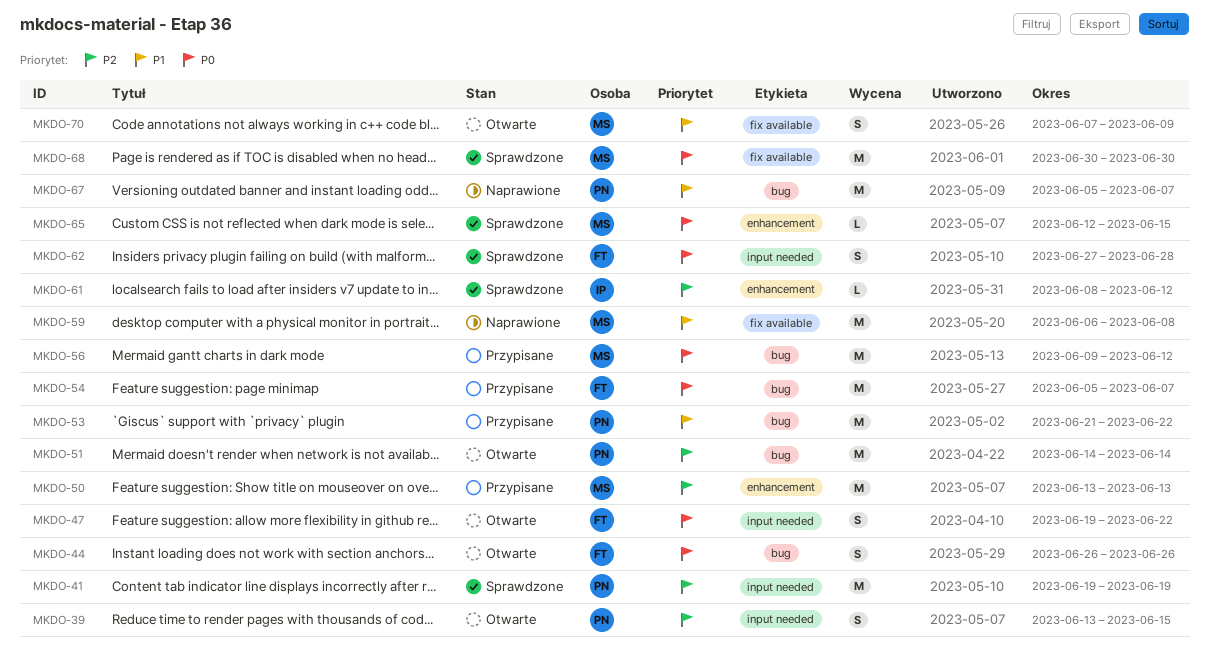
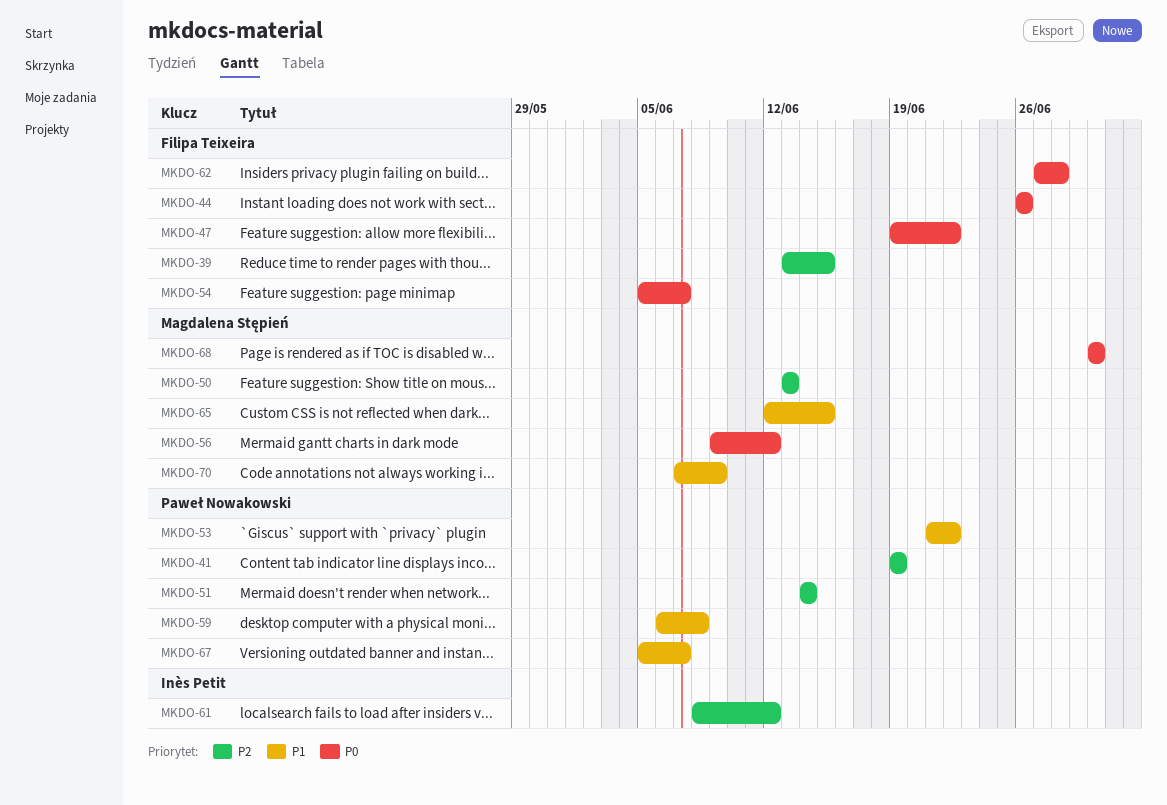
MKDO-39, owner: Paweł Nowakowski -> Filipa Teixeira
MKDO-59, owner: Magdalena Stępień -> Paweł Nowakowski
MKDO-65, priority: P0 -> P1

